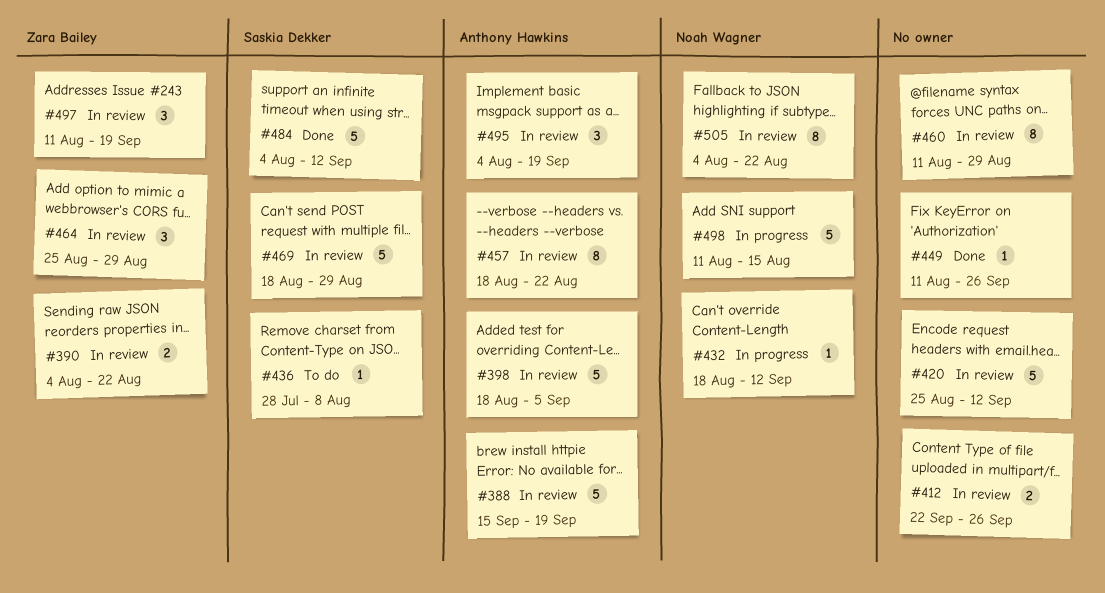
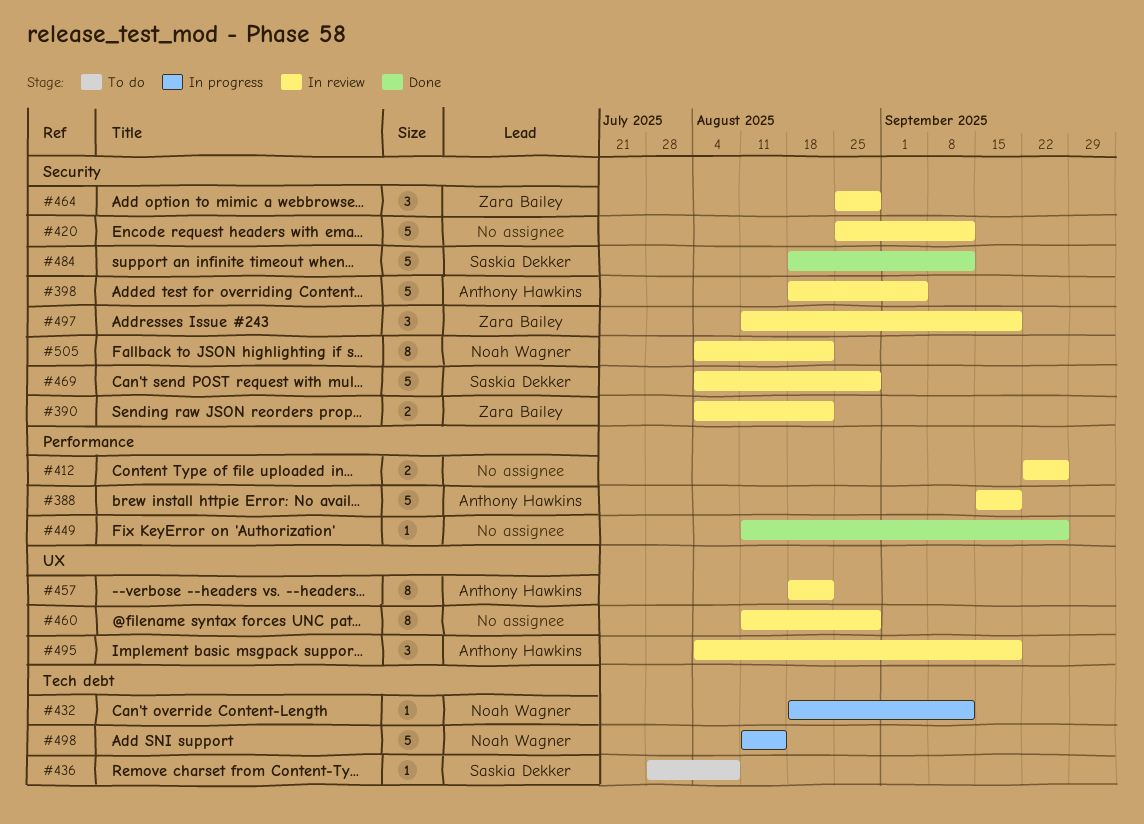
#469, start: Aug 18 -> Aug 4
#484, start: Aug 4 -> Aug 18

